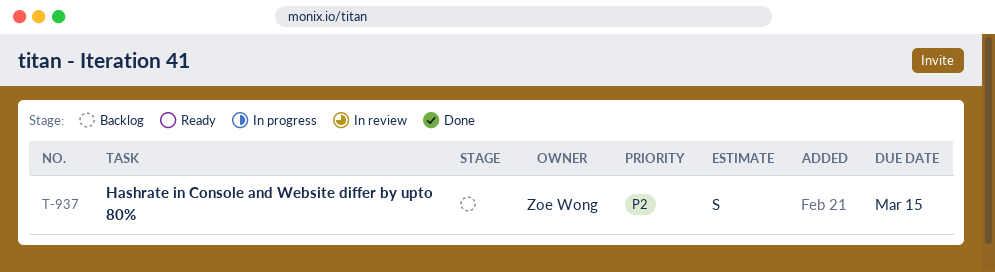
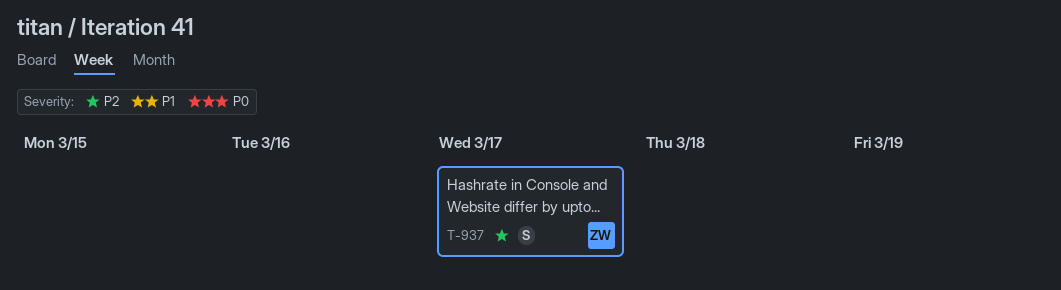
T-937, due: Mar 15 -> Mar 17

